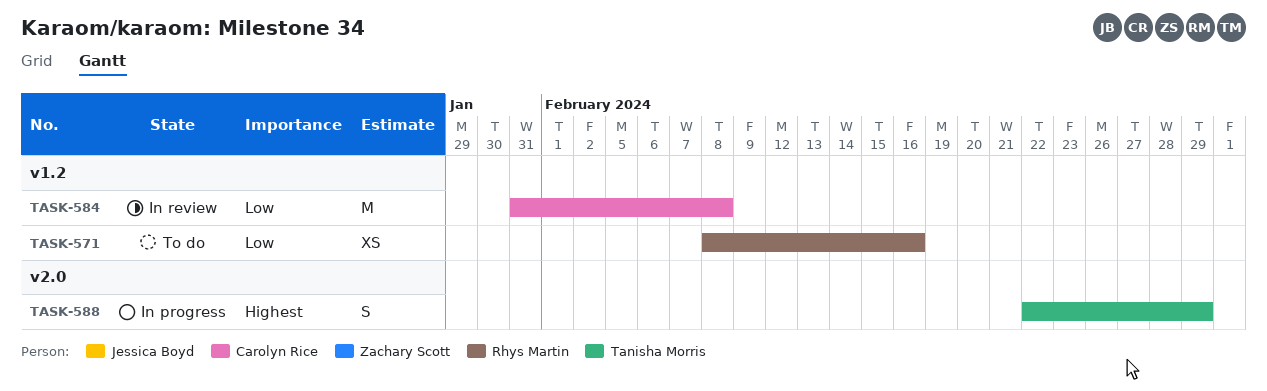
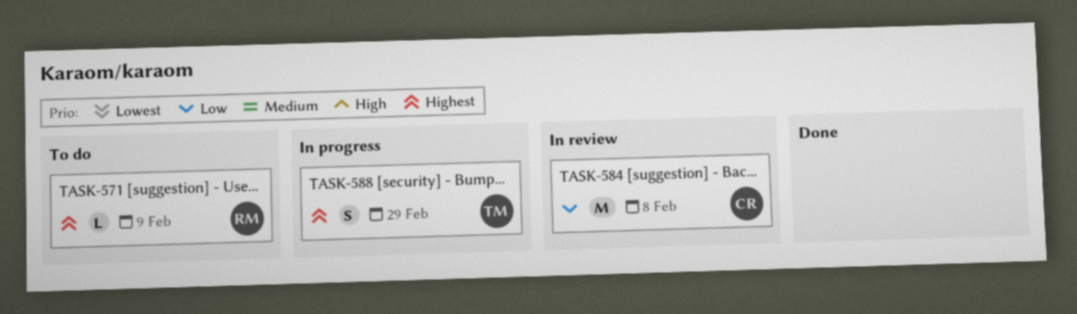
TASK-571, priority: Low -> Highest
TASK-571, estimate: XS -> L
TASK-571, due: Feb 16 -> Feb 9

